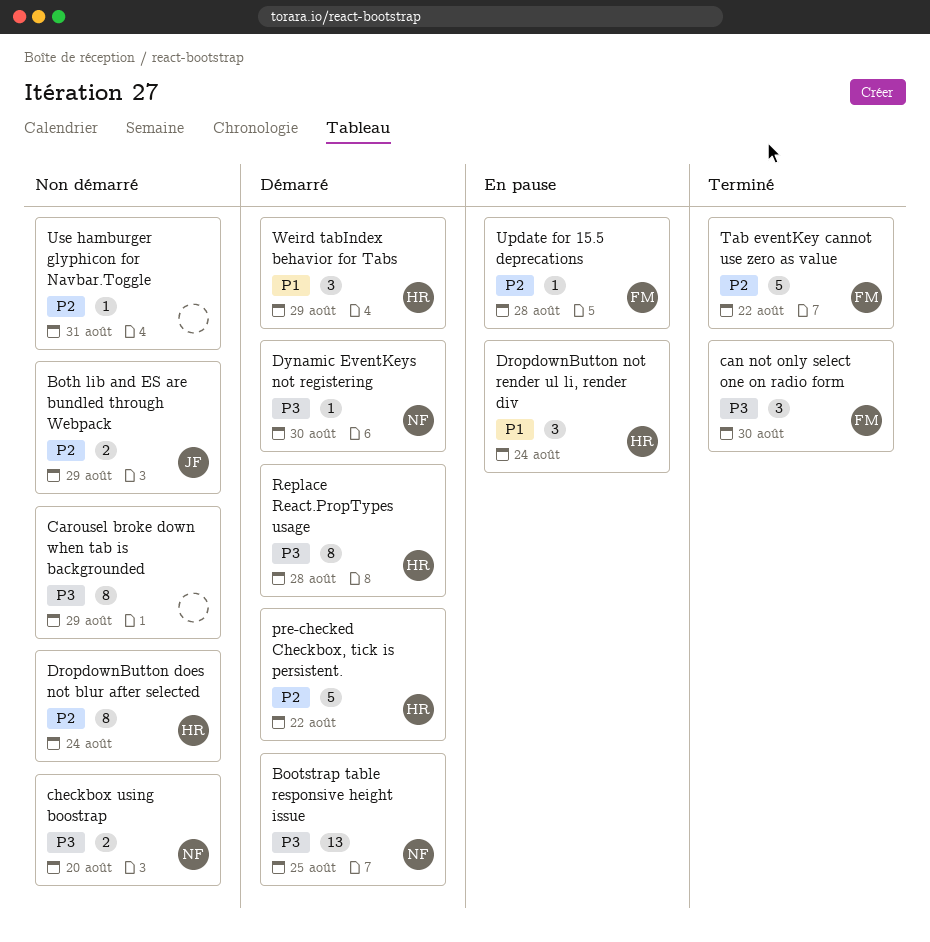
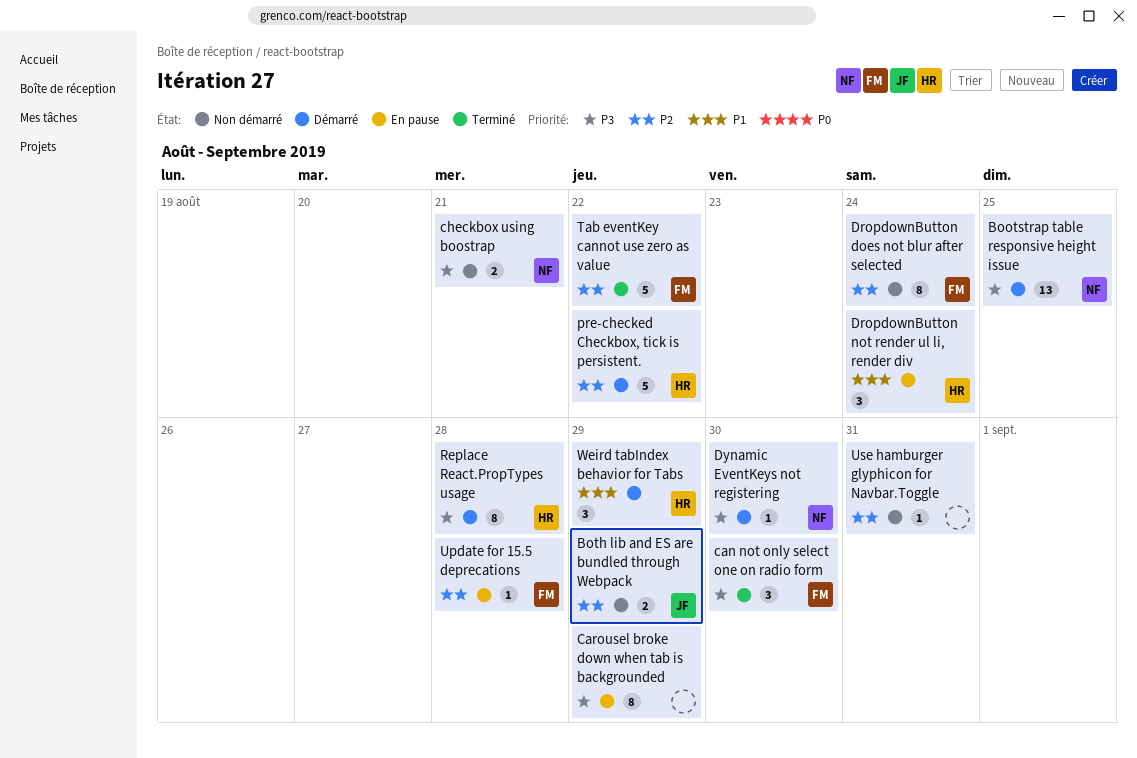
Carousel broke down when tab is backgrounded, status: Non démarré -> En pause
checkbox using boostrap, due: Aug 20 -> Aug 21
DropdownButton does not blur after selected, owner: HR -> FM

